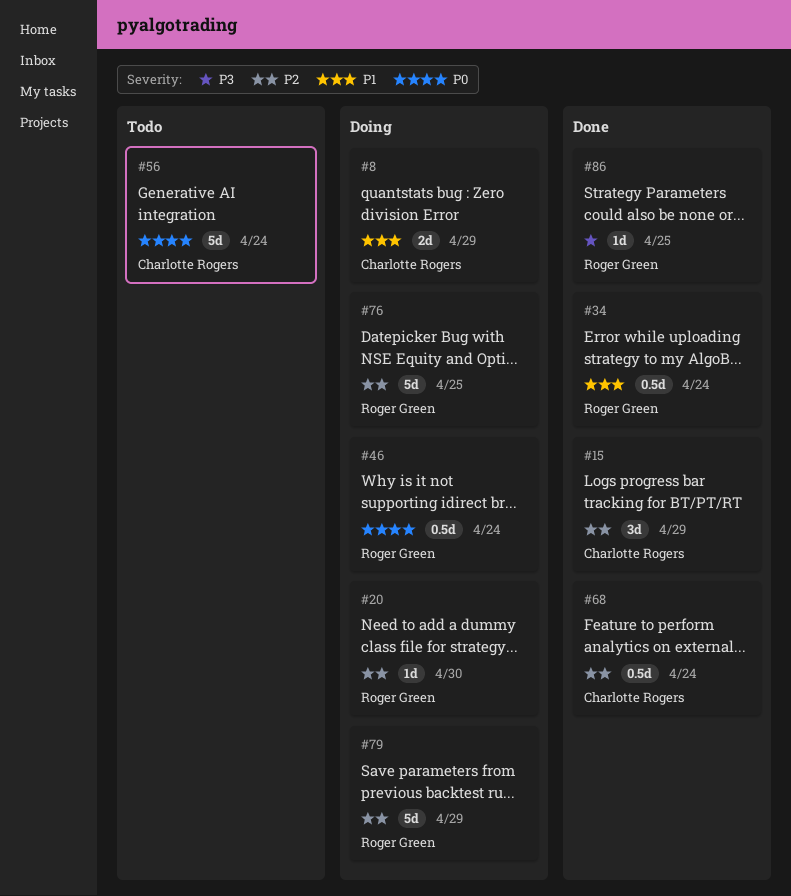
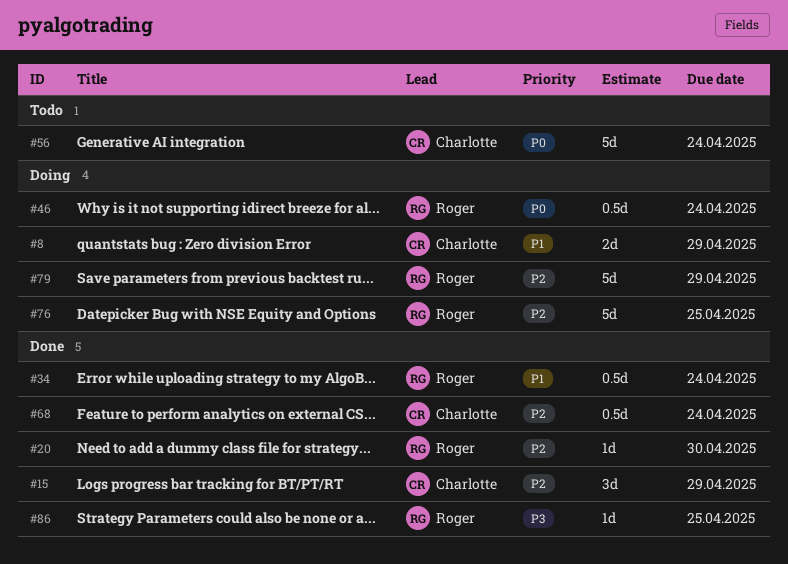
#20, status: Doing -> Done

